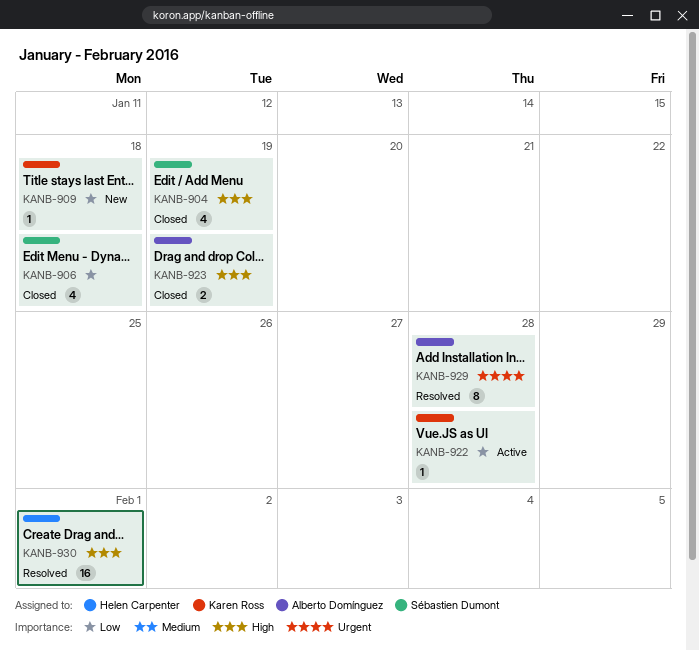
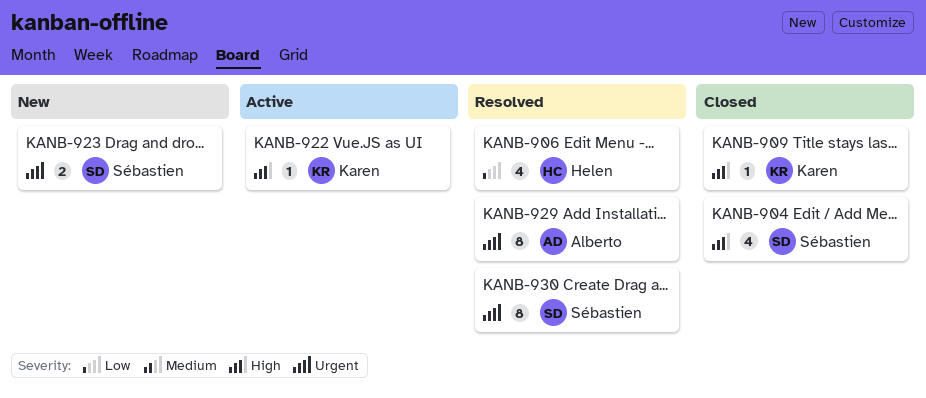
KANB-906, status: Closed -> Resolved
KANB-906, owner: Sébastien Dumont -> Helen Carpenter
KANB-909, status: New -> Closed
KANB-909, priority: Low -> High
KANB-922, priority: Low -> High
KANB-923, status: Closed -> New
KANB-923, owner: Alberto Domínguez -> Sébastien Dumont
KANB-923, priority: High -> Urgent
KANB-930, owner: Helen Carpenter -> Sébastien Dumont
KANB-930, priority: High -> Urgent
KANB-930, estimate: 16 -> 8

